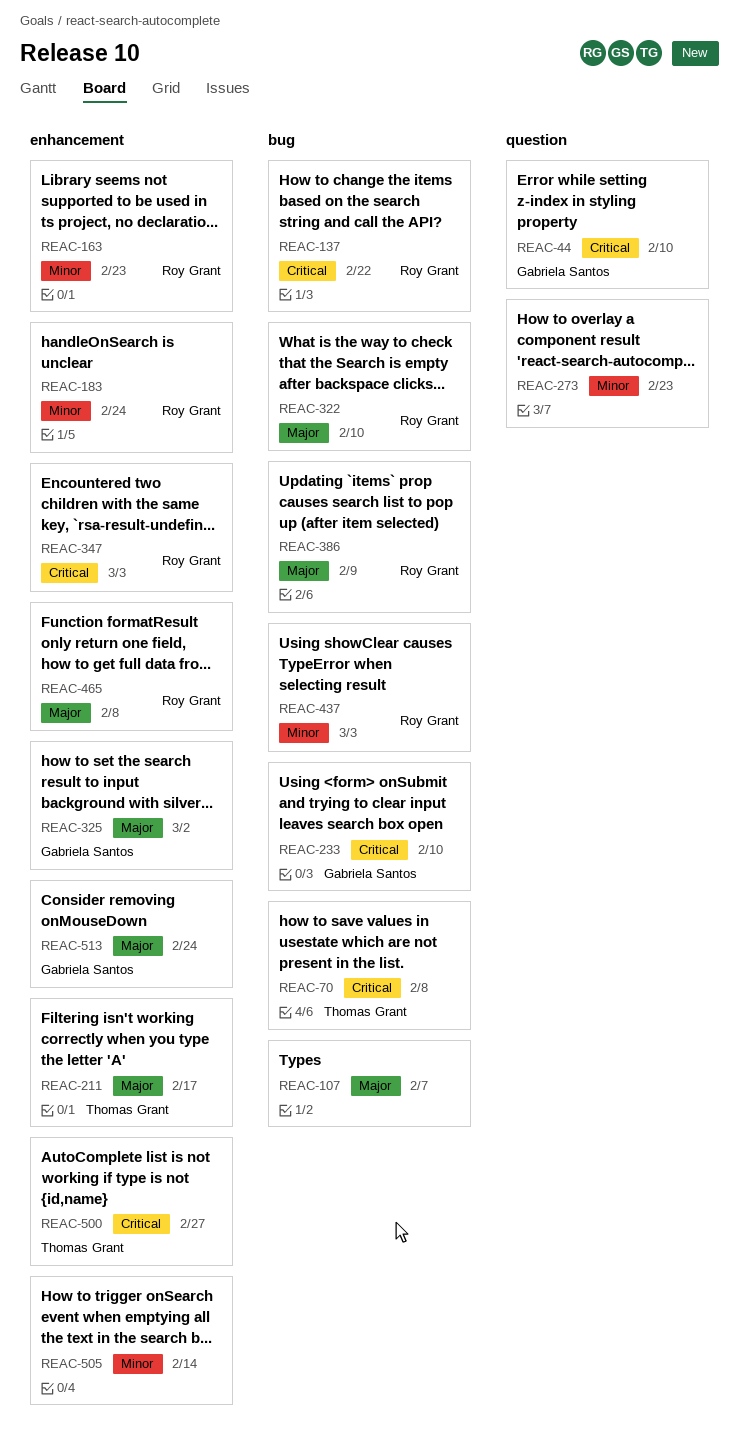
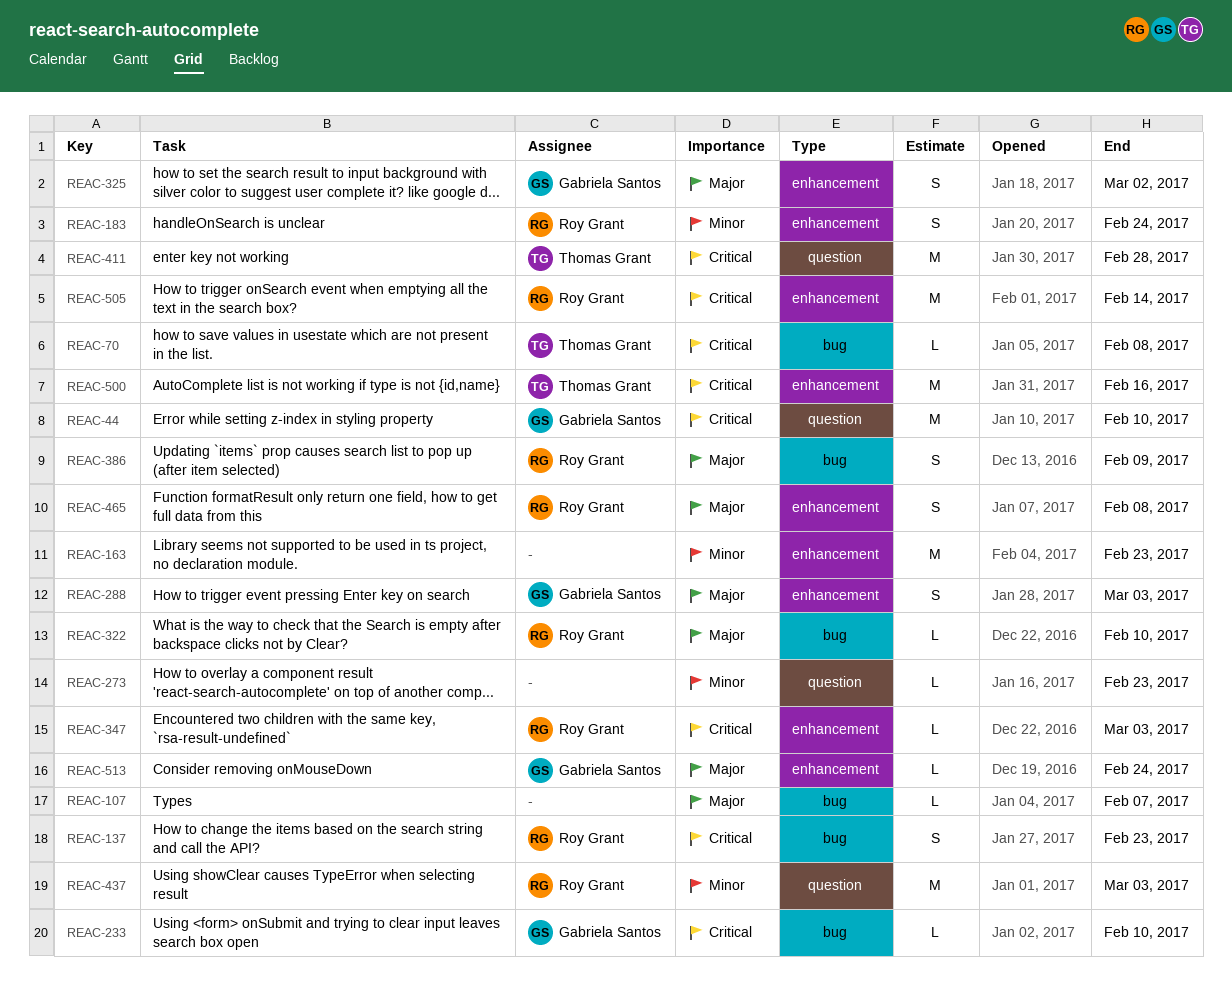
REAC-137, due: Feb 22 -> Feb 23
REAC-163, owner: Roy Grant -> none
REAC-211: present -> none
REAC-288: none -> present
REAC-411: none -> present
REAC-437, label: bug -> question
REAC-500, due: Feb 27 -> Feb 16
REAC-505, owner: none -> Roy Grant
REAC-505, priority: Minor -> Critical

